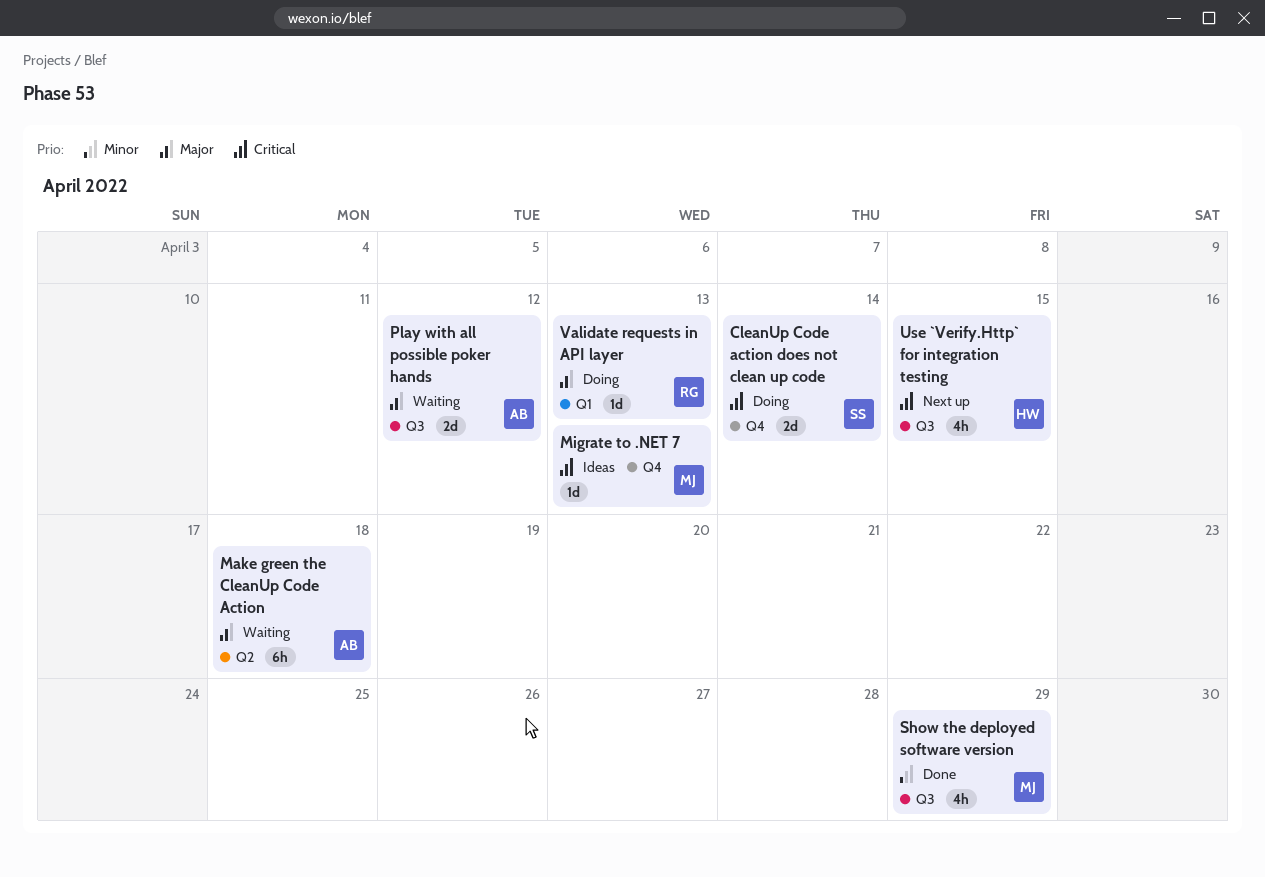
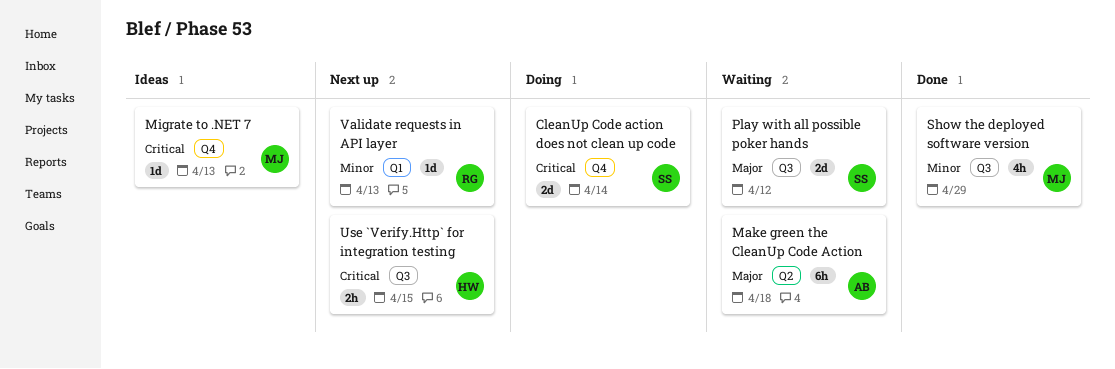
Play with all possible poker hands, owner: AB -> SS
Use `Verify.Http` for integration testing, estimate: 4h -> 2h
Validate requests in API layer, status: Doing -> Next up
Validate requests in API layer, priority: Major -> Minor

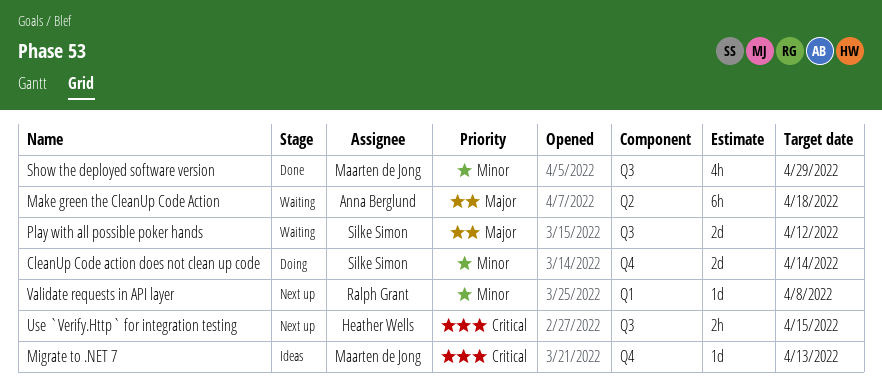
CleanUp Code action does not clean up code, priority: Critical -> Minor
Validate requests in API layer, due: Apr 13 -> Apr 8

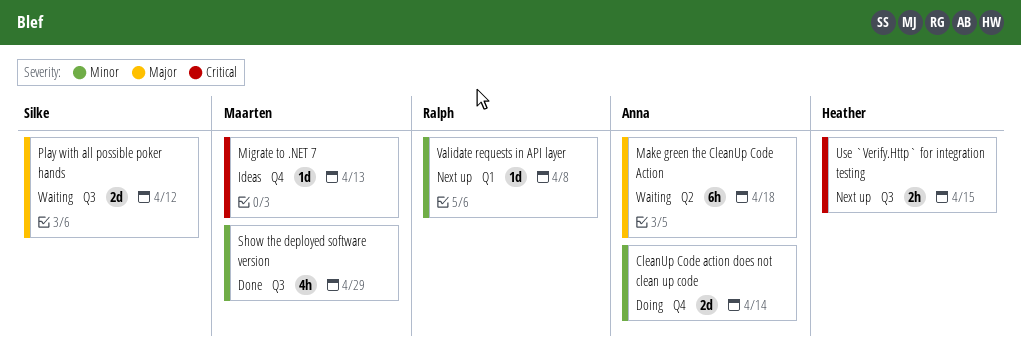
CleanUp Code action does not clean up code, owner: Silke Simon -> Anna Berglund

